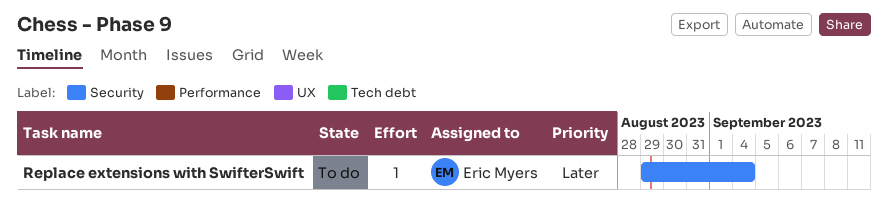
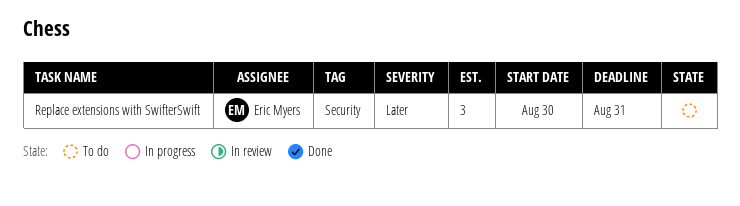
Replace extensions with SwifterSwift, estimate: 1 -> 3
Replace extensions with SwifterSwift, start: Aug 29 -> Aug 30
Replace extensions with SwifterSwift, due: Sep 4 -> Aug 31

